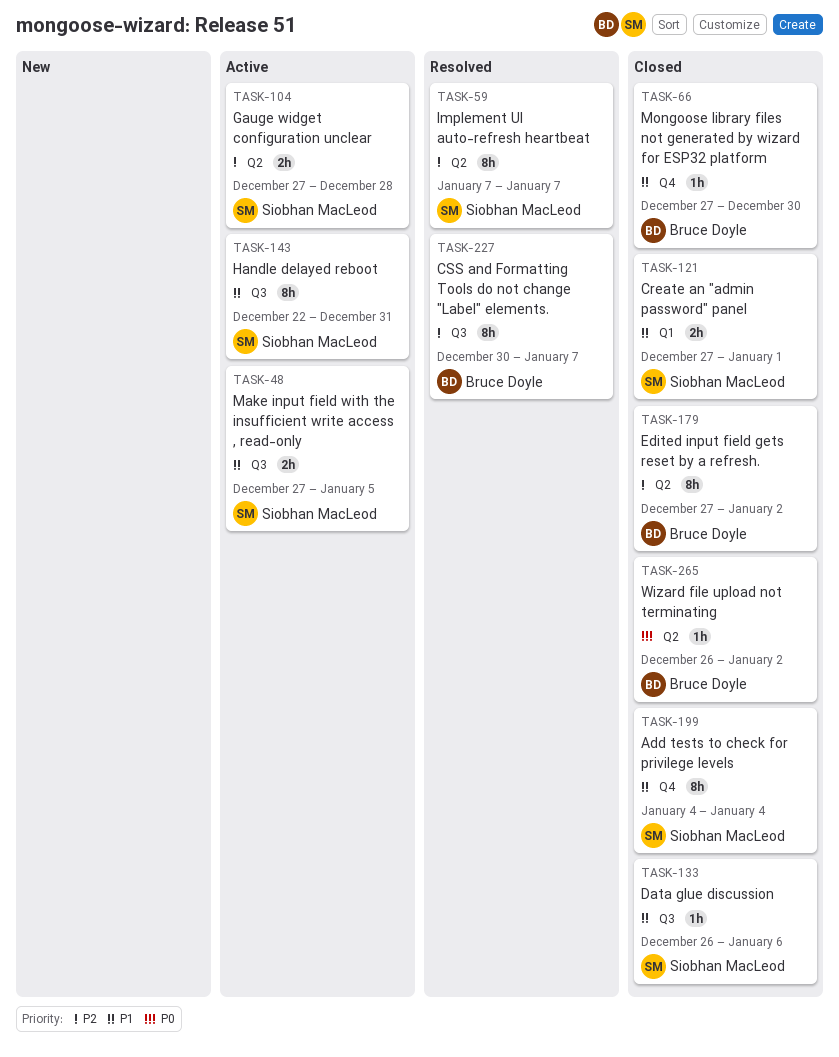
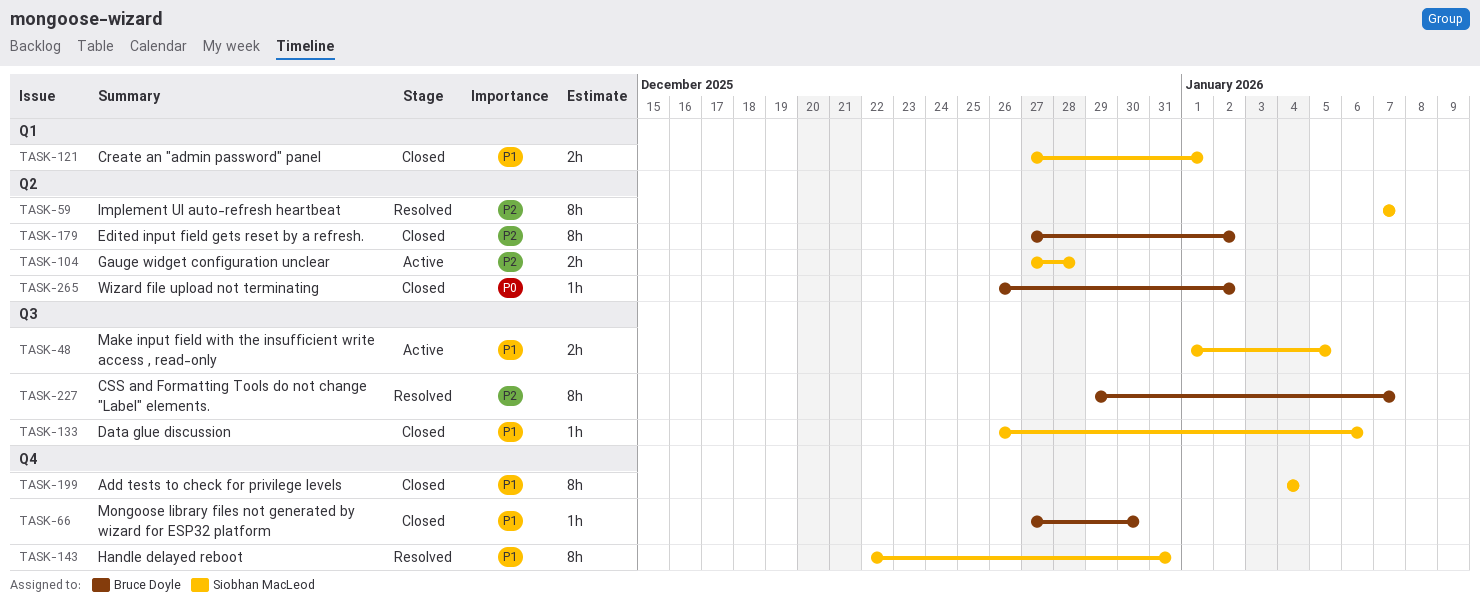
TASK-48, start: Dec 27 -> Jan 1
TASK-143, status: Active -> Resolved
TASK-143, label: Q3 -> Q4
TASK-227, start: Dec 30 -> Dec 29

